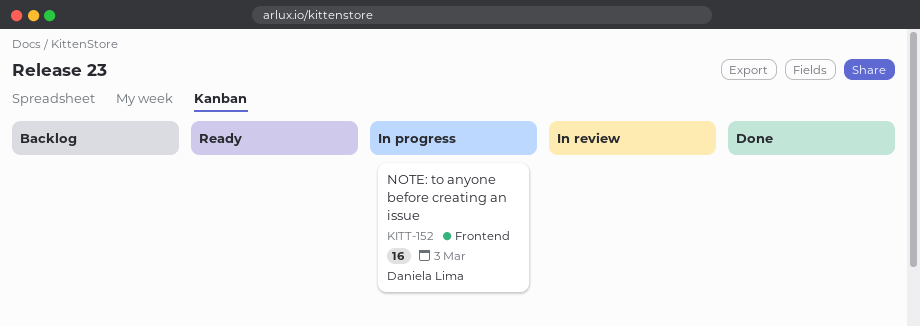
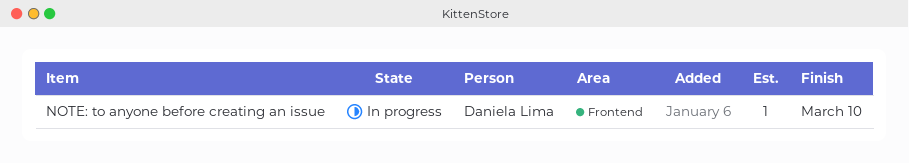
NOTE: to anyone before creating an issue, estimate: 16 -> 1
NOTE: to anyone before creating an issue, due: Mar 3 -> Mar 10

